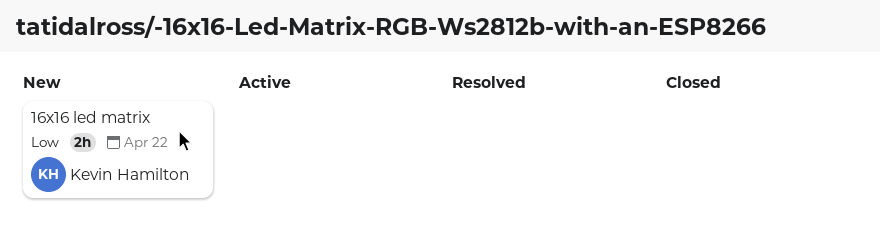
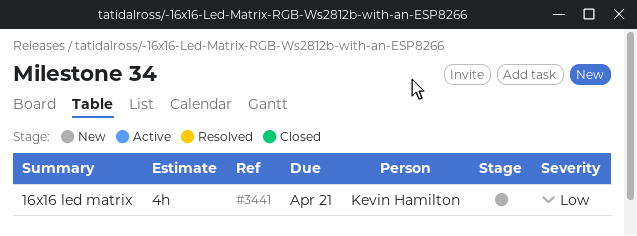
16x16 led matrix, estimate: 2h -> 4h
16x16 led matrix, due: Apr 22 -> Apr 21

